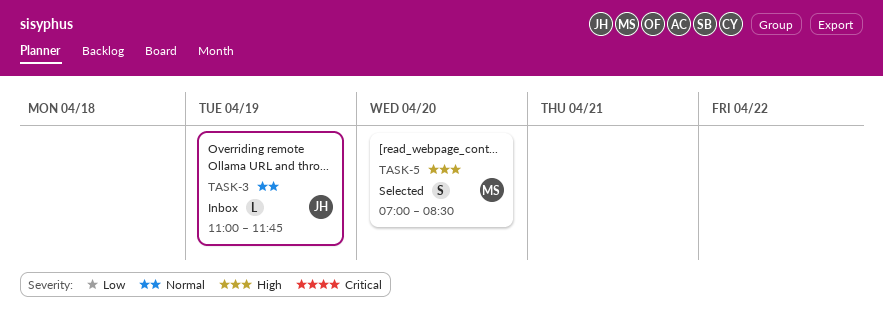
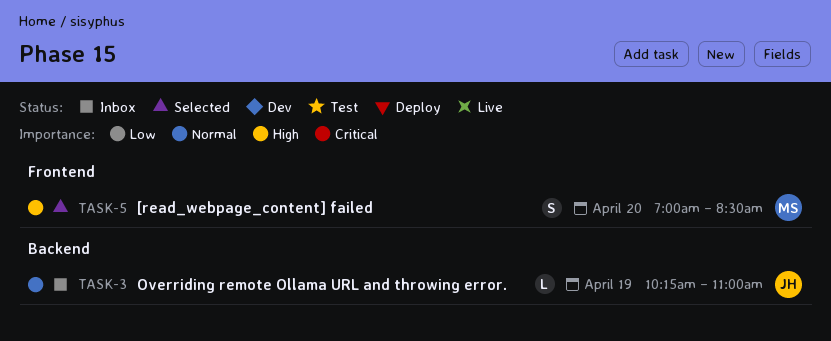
TASK-3, begins: 11:00 -> 10:15
TASK-3, ends: 11:45 -> 11:00

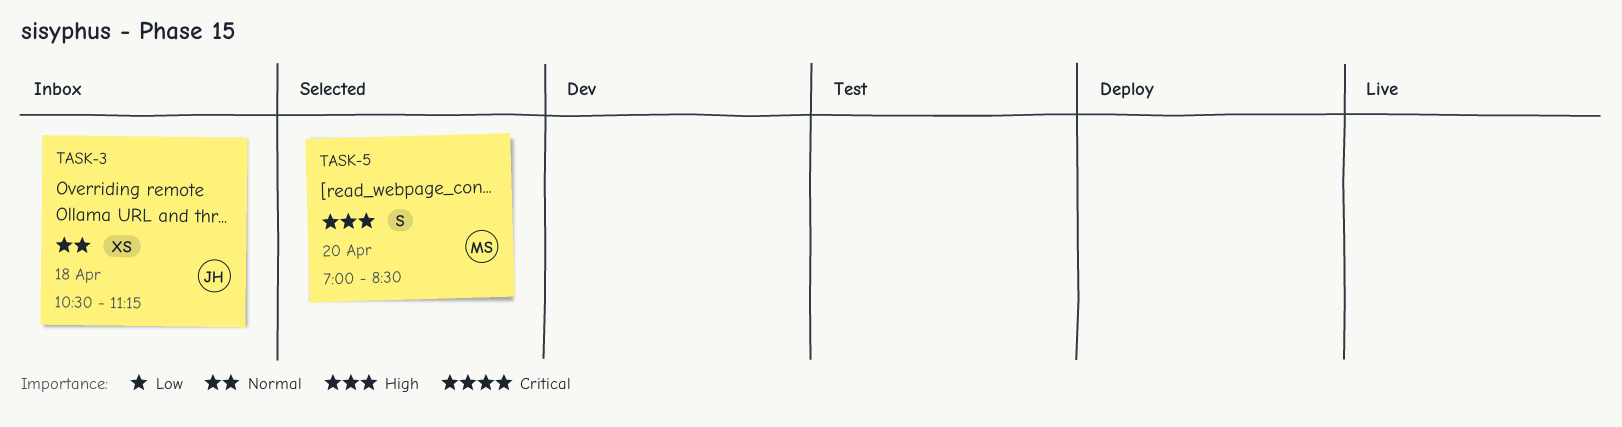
TASK-3, estimate: L -> XS
TASK-3, day: Apr 19 -> Apr 18
TASK-3, begins: 10:15 -> 10:30
TASK-3, ends: 11:00 -> 11:15

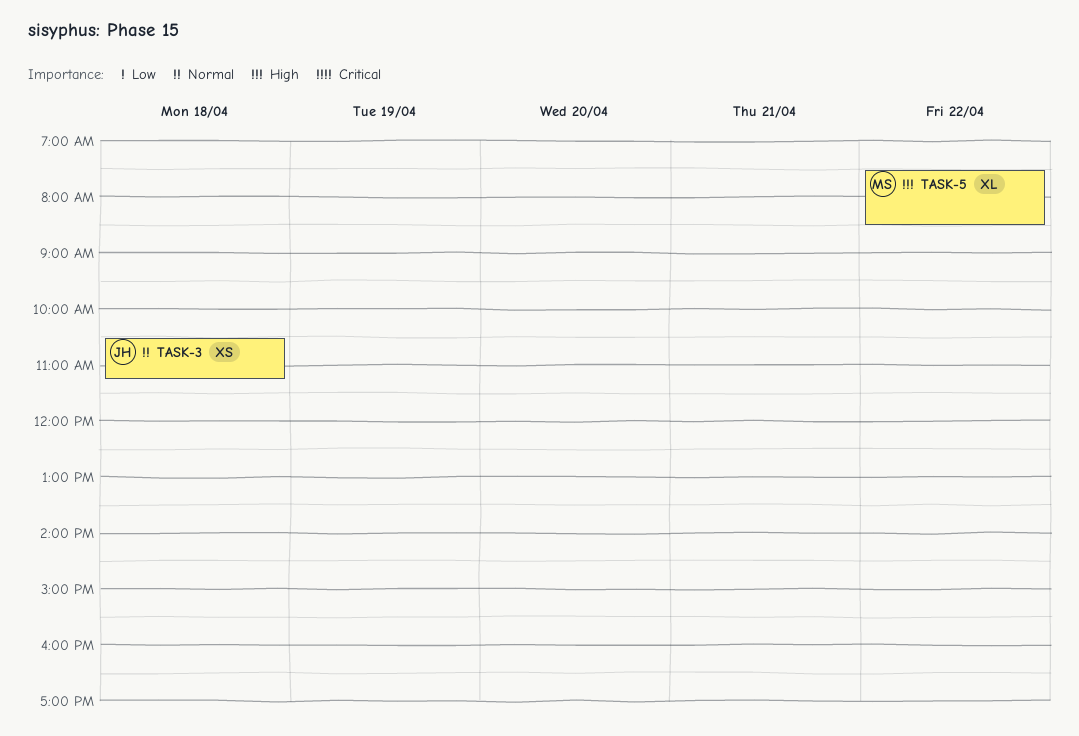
TASK-5, estimate: S -> XL
TASK-5, day: Apr 20 -> Apr 22
TASK-5, begins: 07:00 -> 07:30

